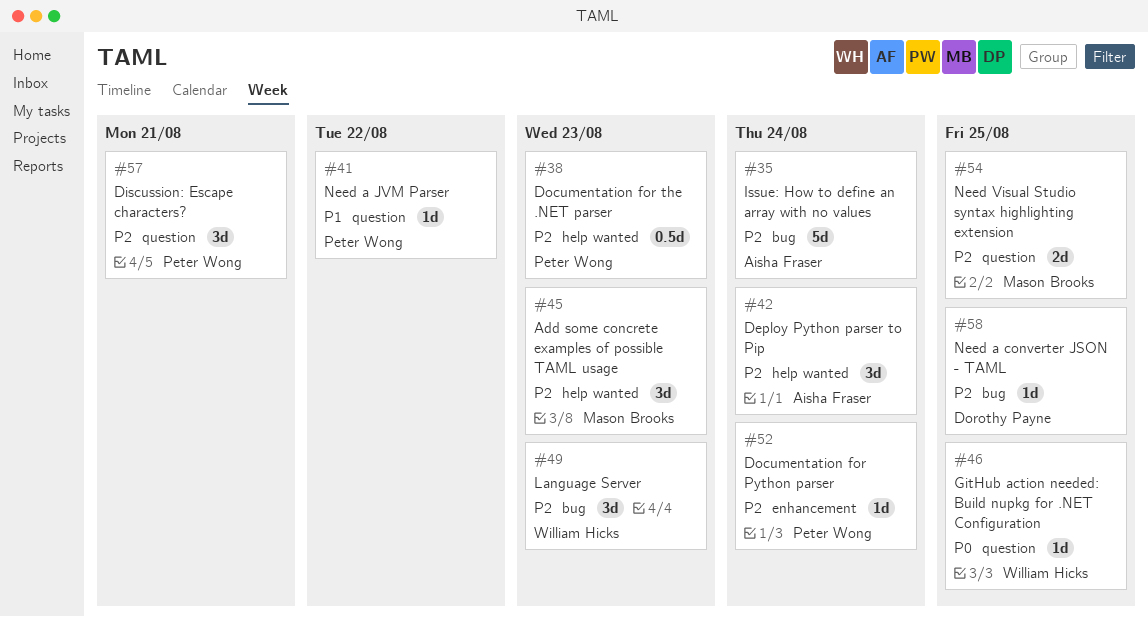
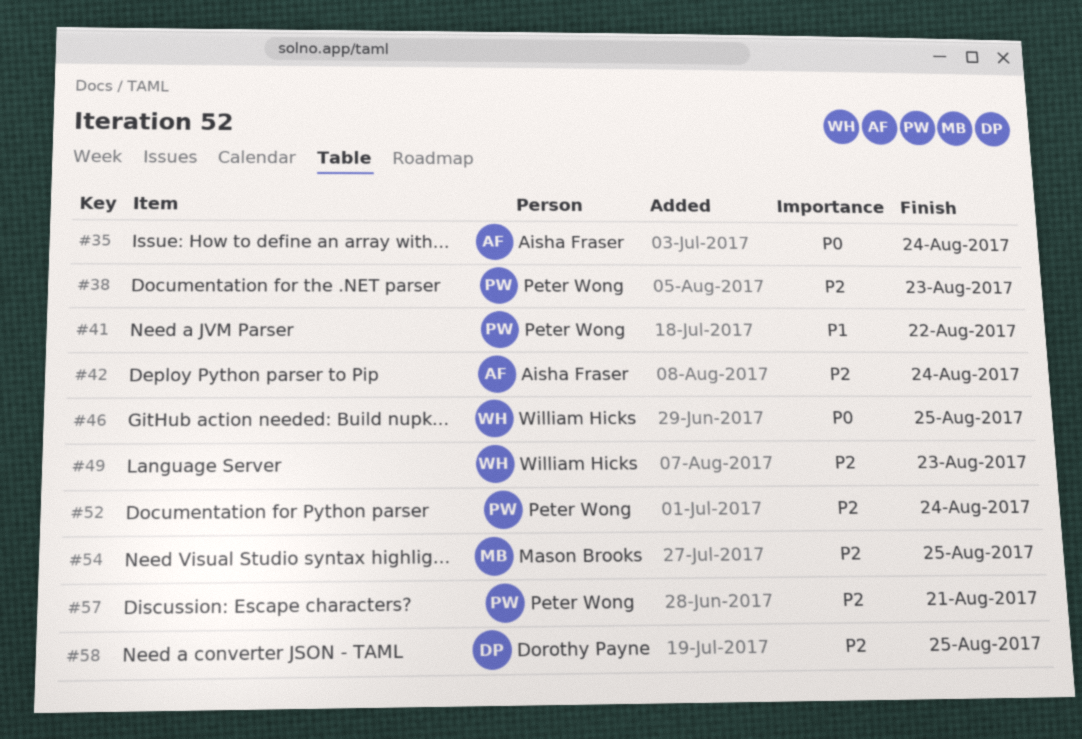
#35, priority: P2 -> P0
#45: present -> none

